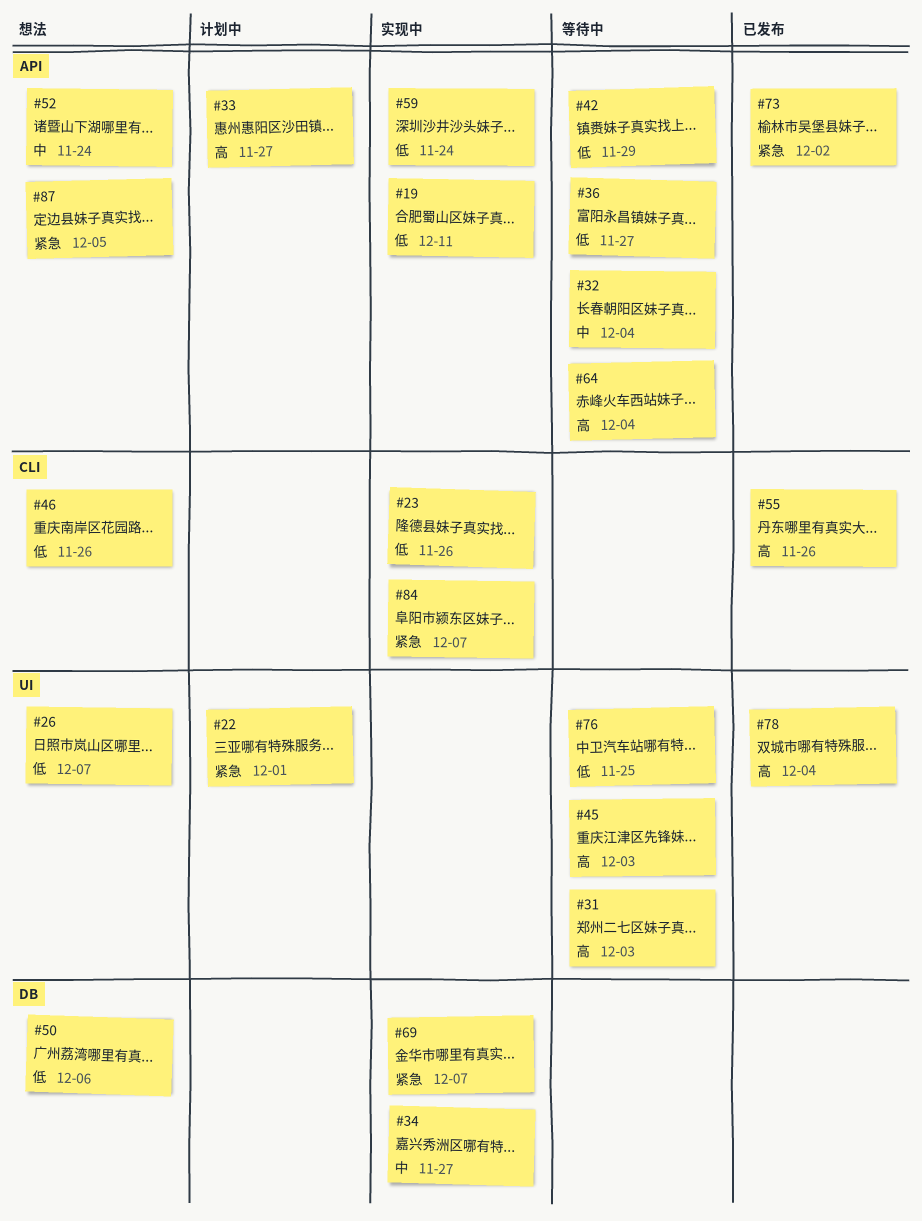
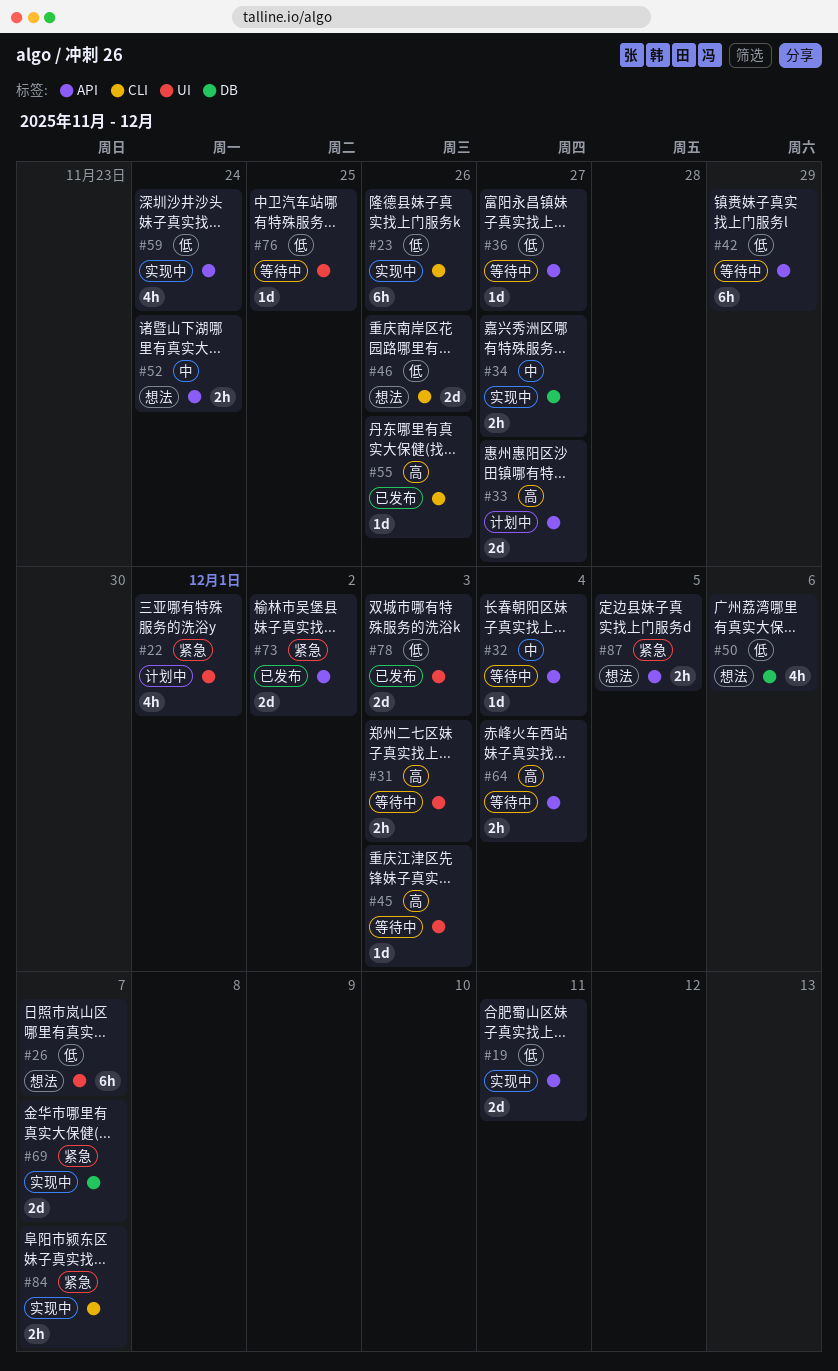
#78, priority: 高 -> 低
#78, due: Dec 4 -> Dec 3

